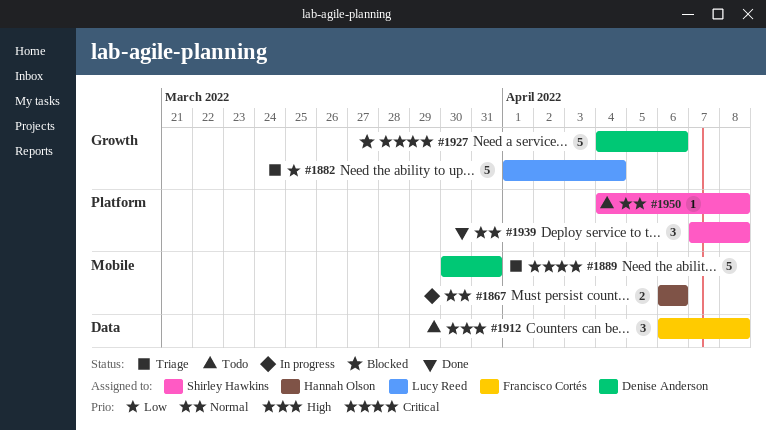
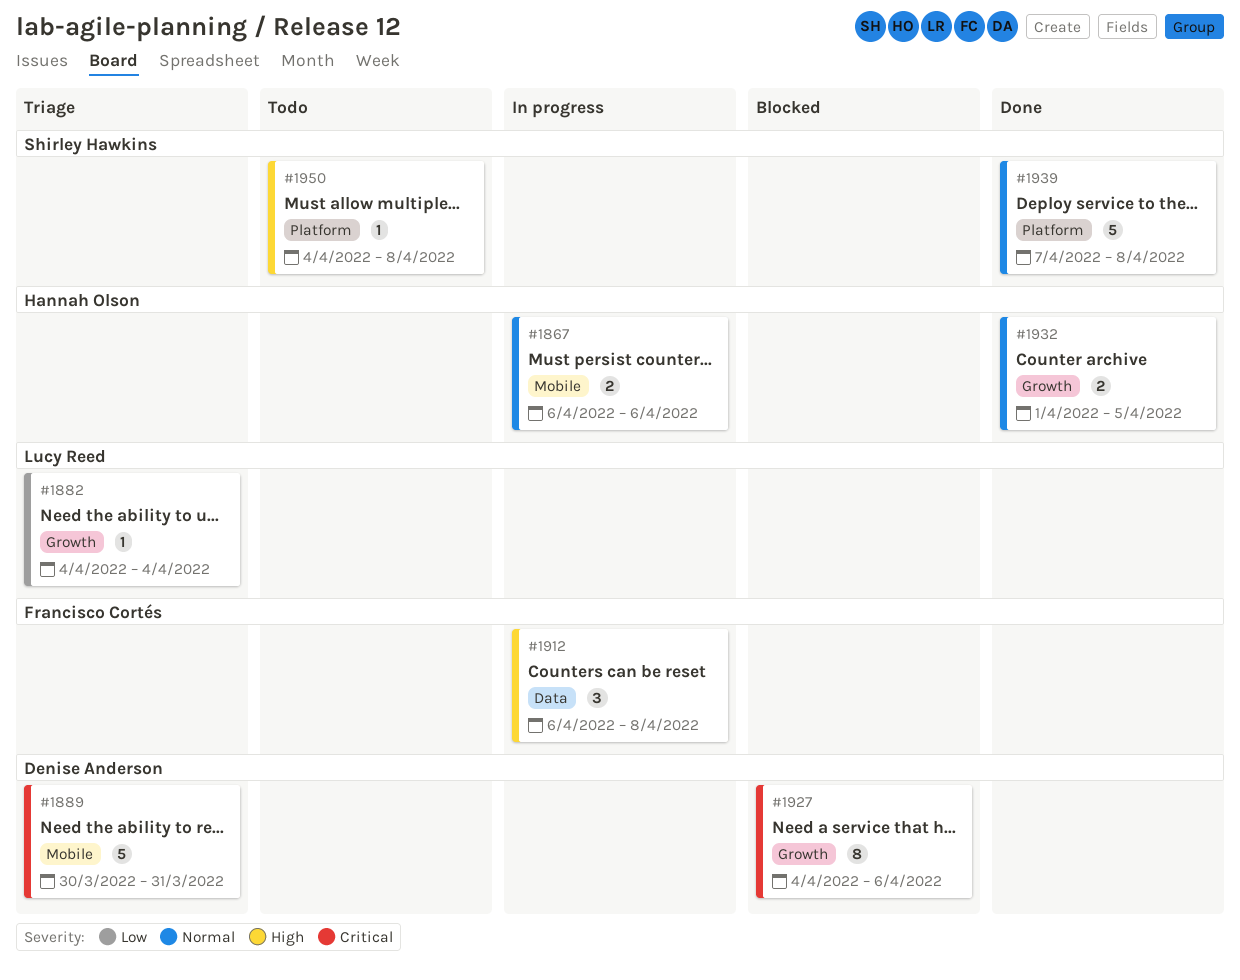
#1882, estimate: 5 -> 1
#1882, start: Apr 1 -> Apr 4
#1912, status: Todo -> In progress
#1927, estimate: 5 -> 8
#1932: none -> present
#1939, estimate: 3 -> 5
#1950, priority: Normal -> High

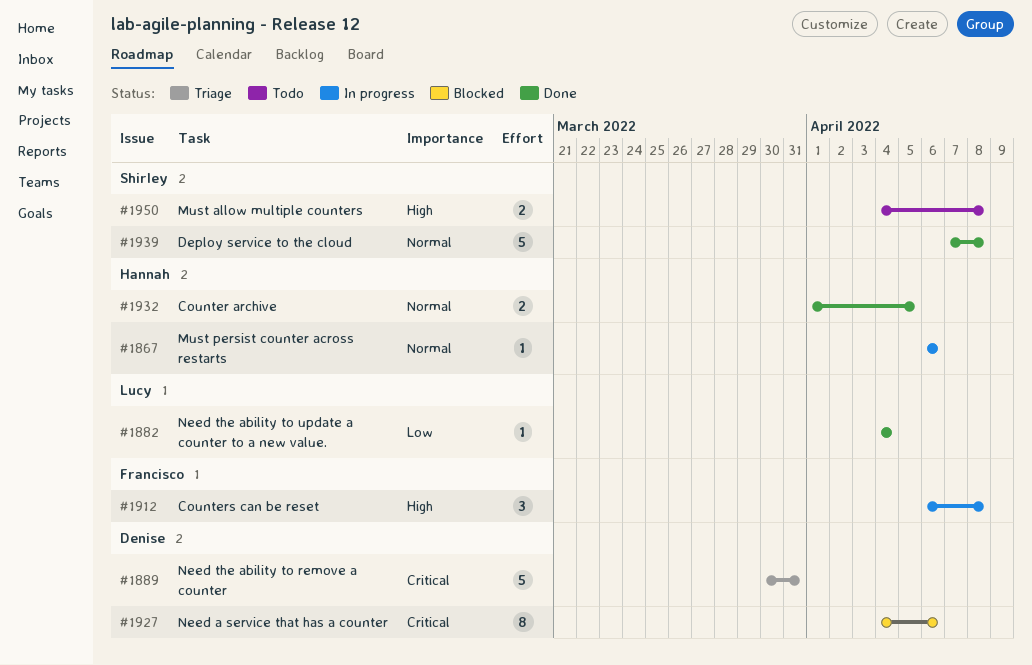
#1867, estimate: 2 -> 1
#1882, status: Triage -> Done
#1950, estimate: 1 -> 2

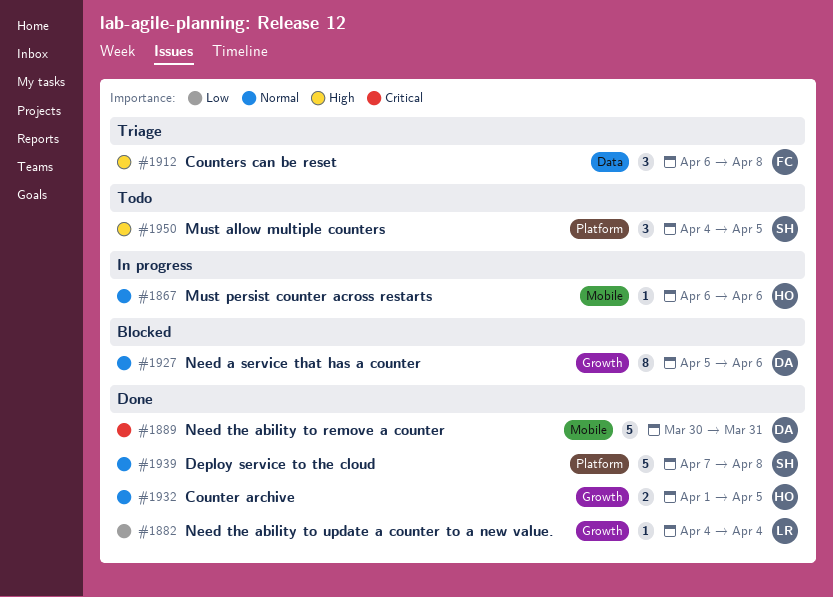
#1889, status: Triage -> Done
#1912, status: In progress -> Triage
#1927, priority: Critical -> Normal
#1927, start: Apr 4 -> Apr 5
#1950, estimate: 2 -> 3
#1950, due: Apr 8 -> Apr 5

